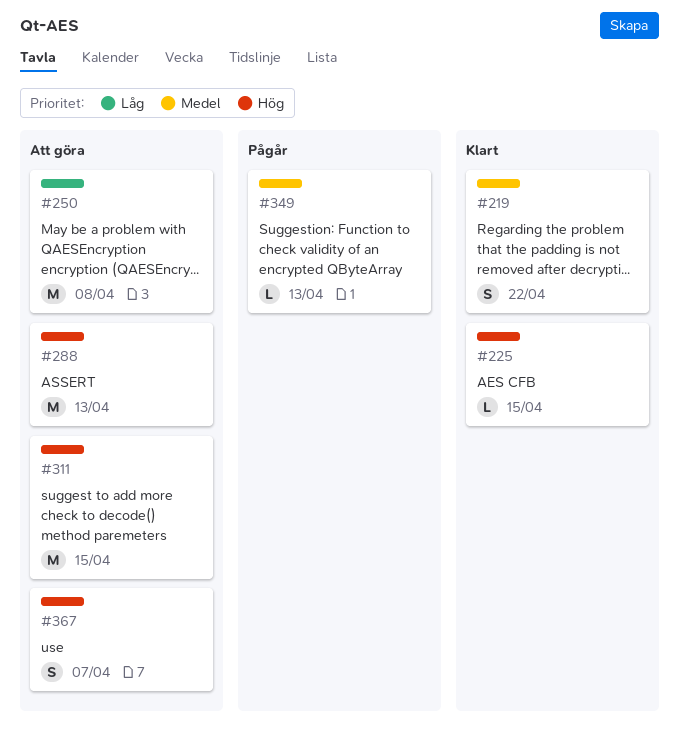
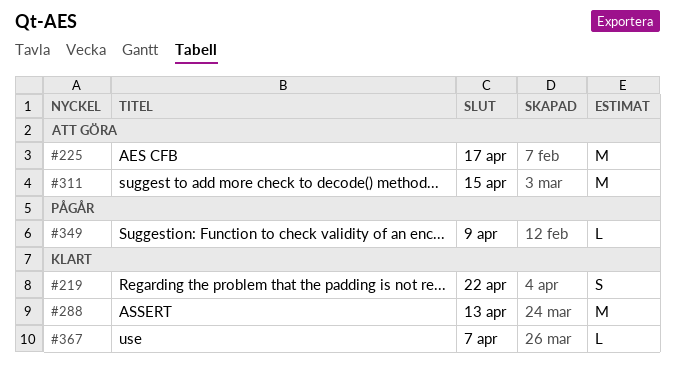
#225, status: Klart -> Att göra
#225, estimate: L -> M
#225, due: Apr 15 -> Apr 17
#250: present -> none
#288, status: Att göra -> Klart
#349, due: Apr 13 -> Apr 9
#367, status: Att göra -> Klart
#367, estimate: S -> L

